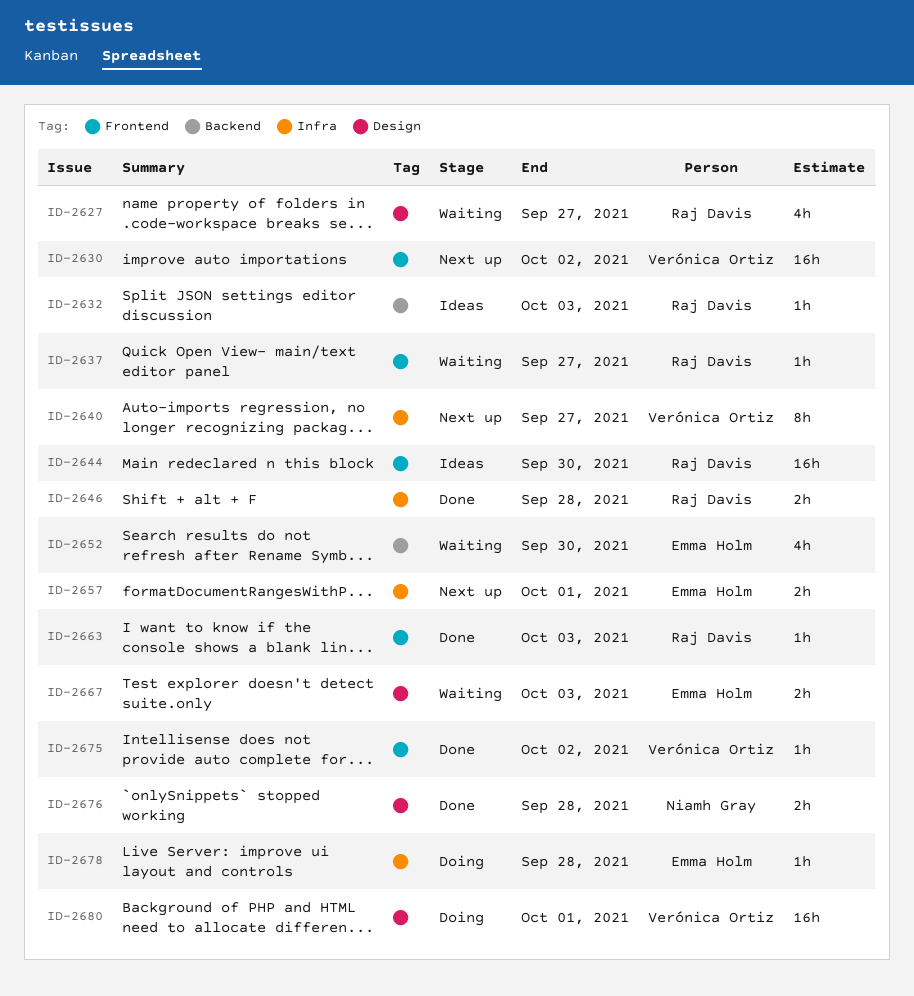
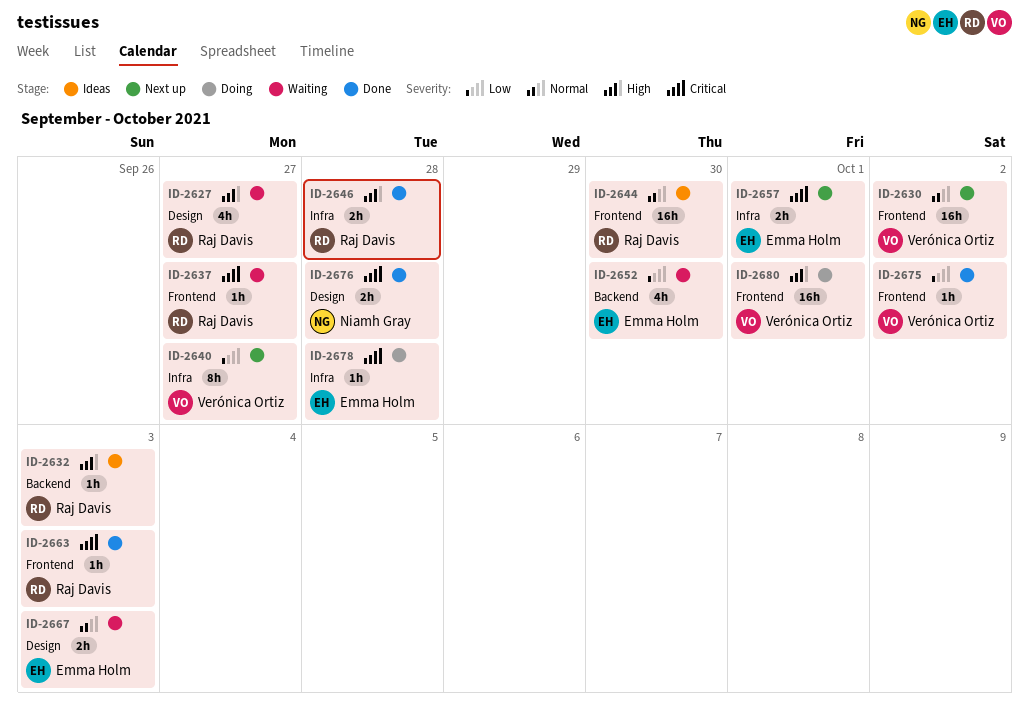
ID-2680, label: Design -> Frontend

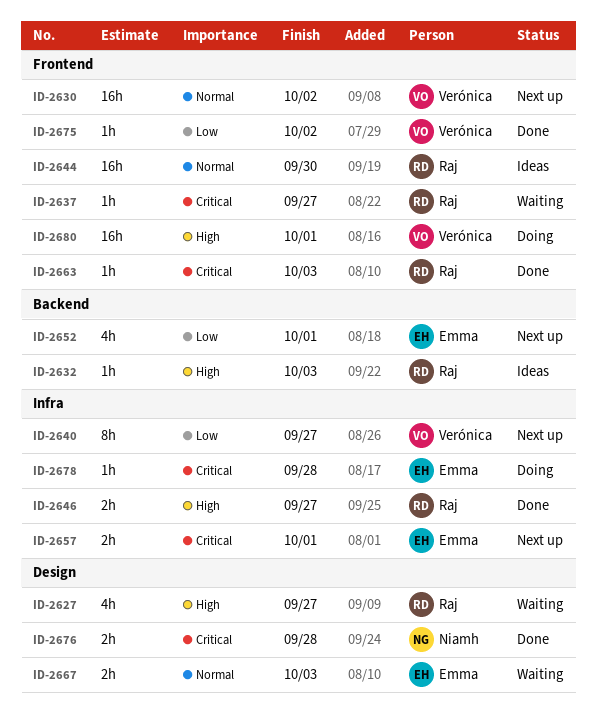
ID-2646, due: Sep 28 -> Sep 27
ID-2652, status: Waiting -> Next up
ID-2652, due: Sep 30 -> Oct 1

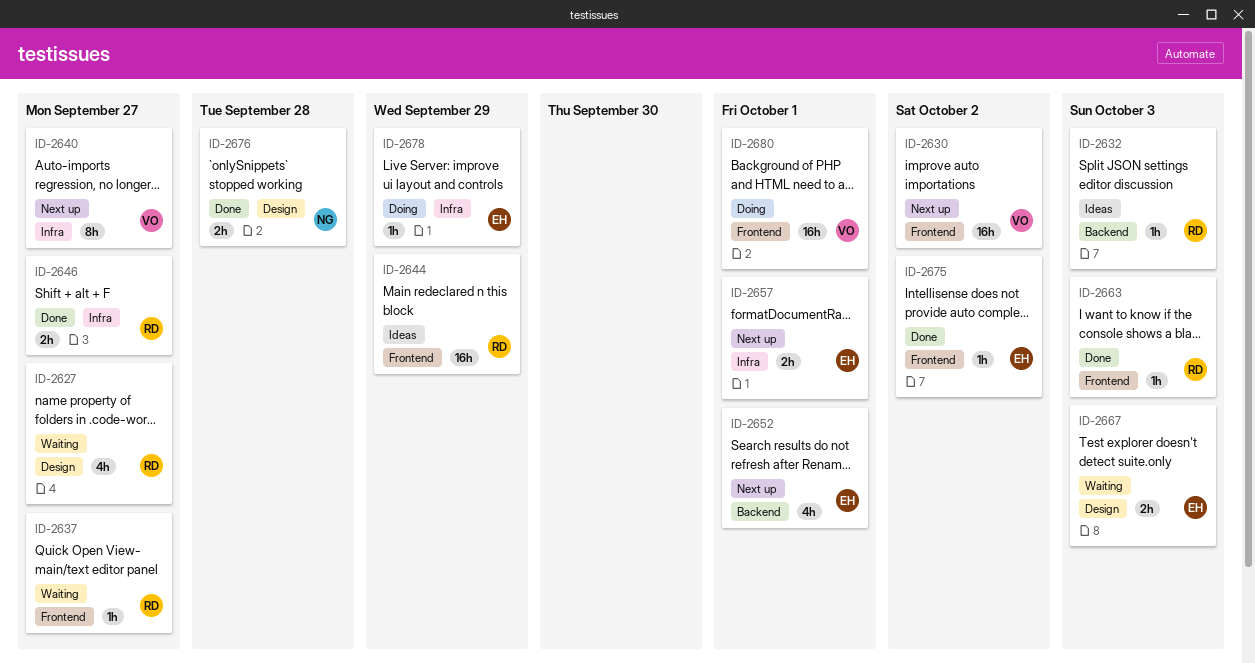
ID-2644, due: Sep 30 -> Sep 29
ID-2675, owner: Verónica -> Emma
ID-2678, due: Sep 28 -> Sep 29

